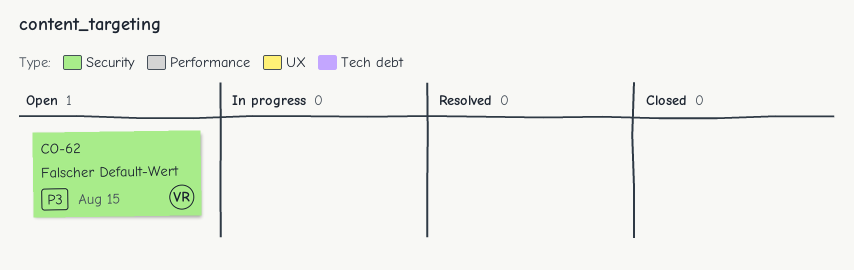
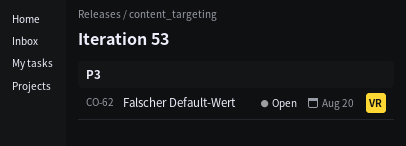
CO-62, due: Aug 15 -> Aug 20

